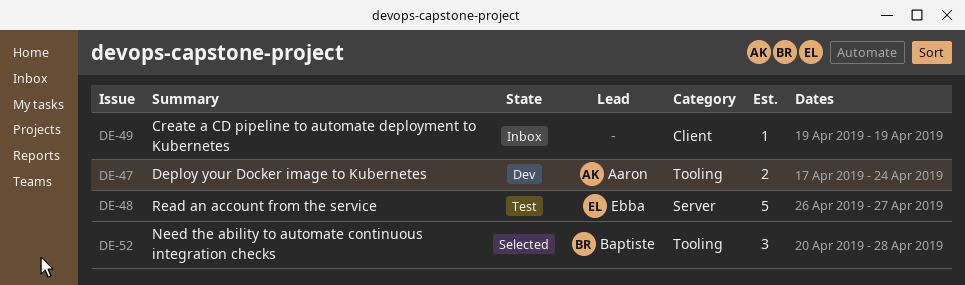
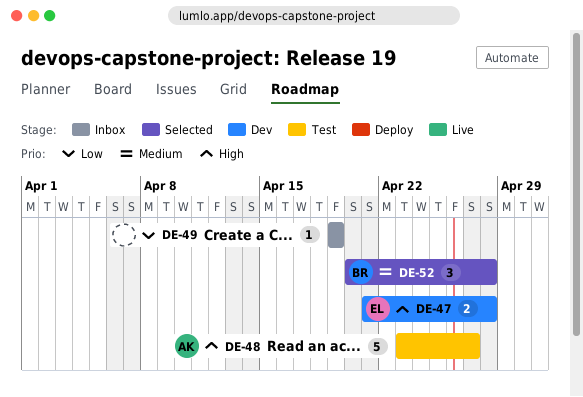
DE-47, owner: Aaron -> Ebba
DE-47, start: Apr 17 -> Apr 21
DE-47, due: Apr 24 -> Apr 28
DE-48, owner: Ebba -> Aaron
DE-48, start: Apr 26 -> Apr 23

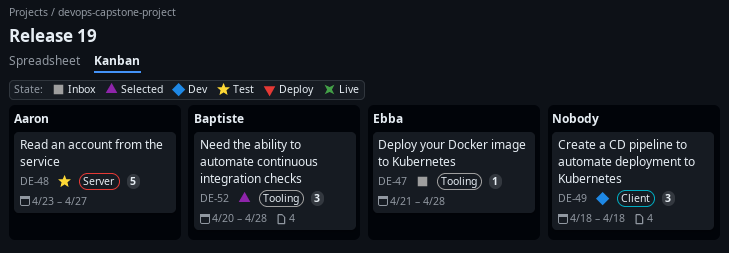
DE-47, status: Dev -> Inbox
DE-47, estimate: 2 -> 1
DE-49, status: Inbox -> Dev
DE-49, estimate: 1 -> 3
DE-49, start: Apr 19 -> Apr 18
DE-49, due: Apr 19 -> Apr 18

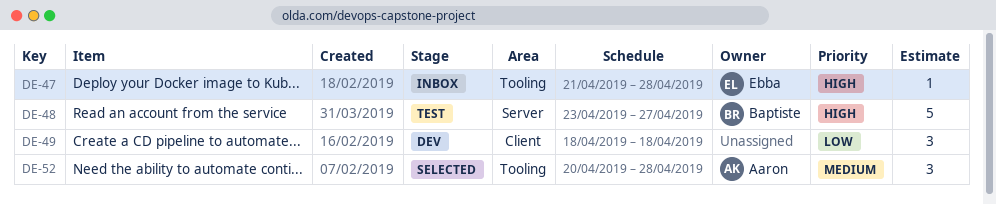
DE-48, owner: Aaron -> Baptiste
DE-52, owner: Baptiste -> Aaron

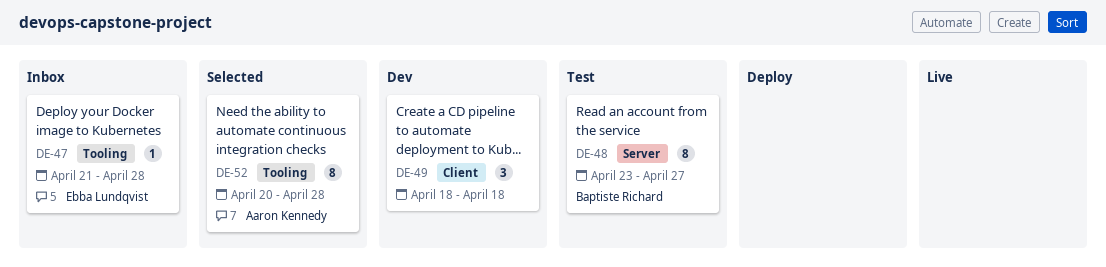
DE-48, estimate: 5 -> 8
DE-52, estimate: 3 -> 8

